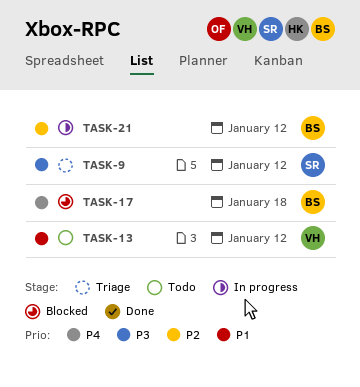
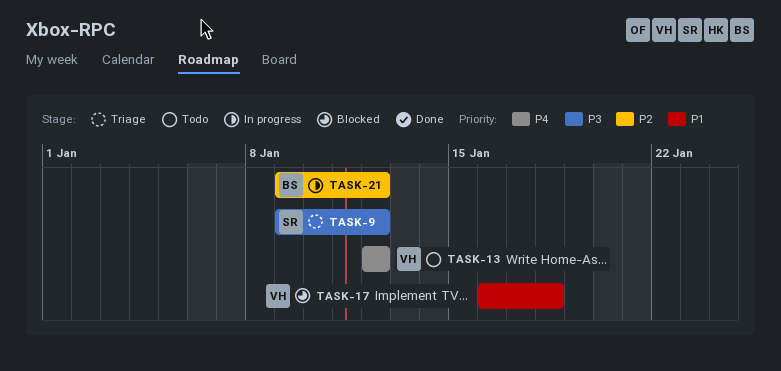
TASK-13, priority: P1 -> P4
TASK-17, owner: BS -> VH
TASK-17, priority: P4 -> P1

